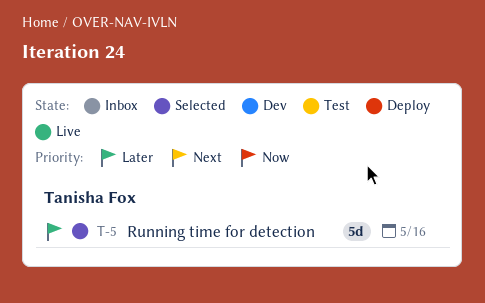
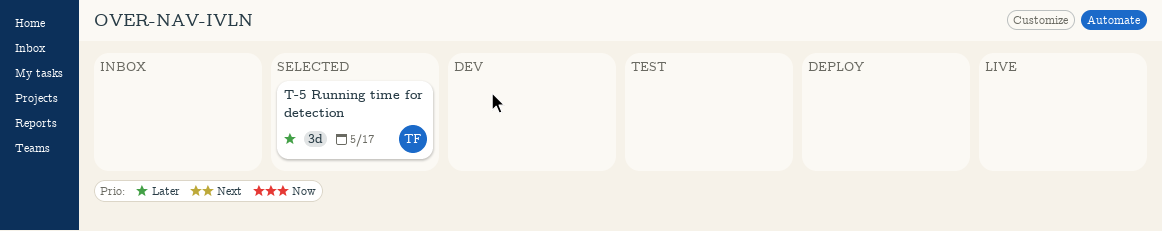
T-5, estimate: 5d -> 3d
T-5, due: May 16 -> May 17

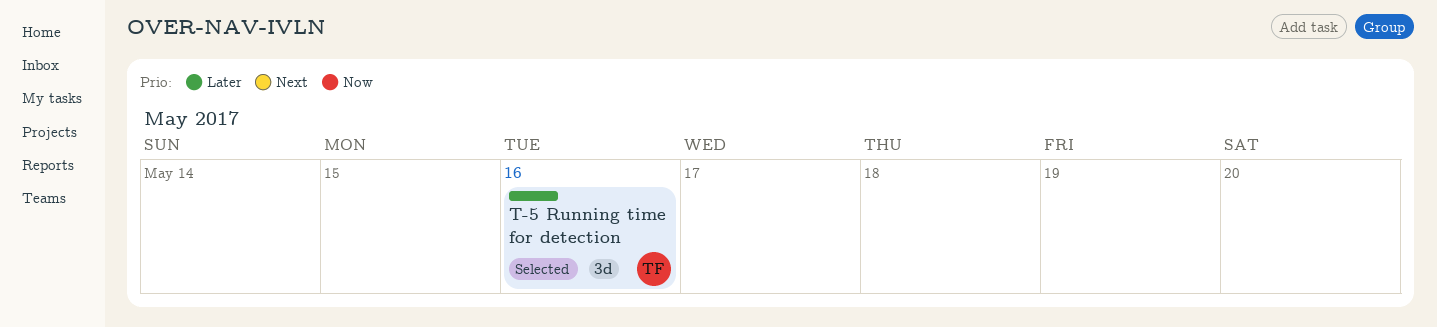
T-5, due: May 17 -> May 16

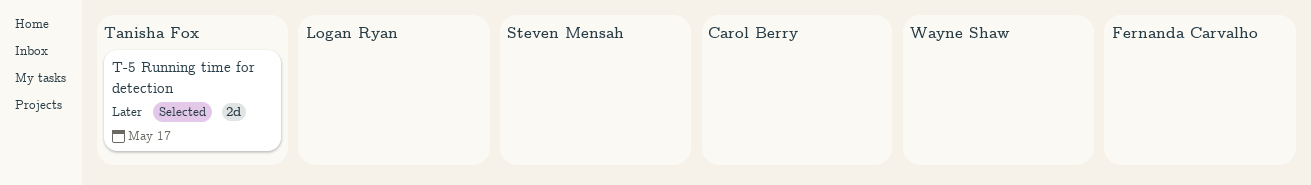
T-5, estimate: 3d -> 2d
T-5, due: May 16 -> May 17

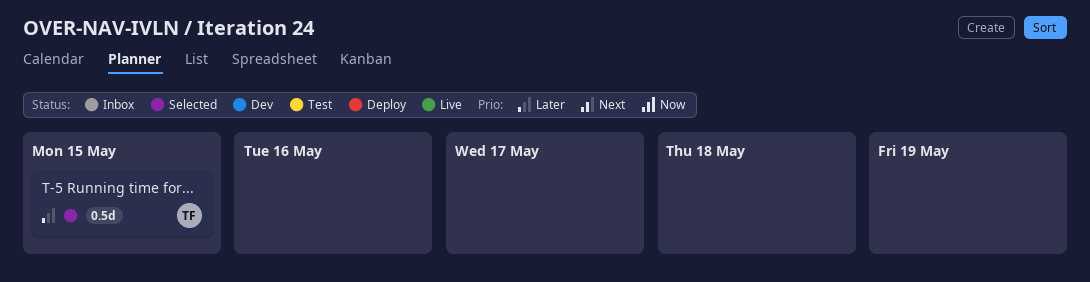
T-5, estimate: 2d -> 0.5d
T-5, due: May 17 -> May 15

